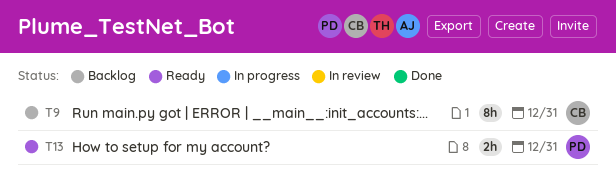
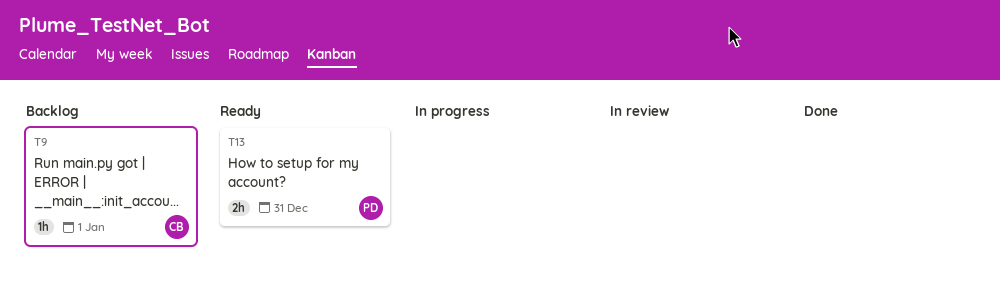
T9, estimate: 8h -> 1h
T9, due: Dec 31 -> Jan 1

